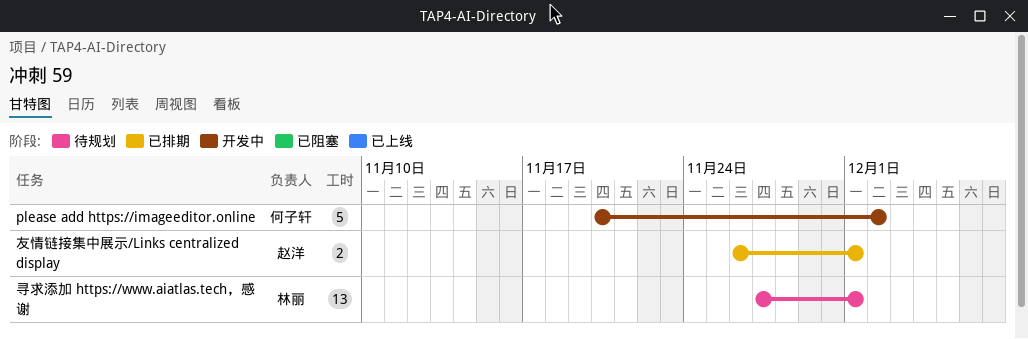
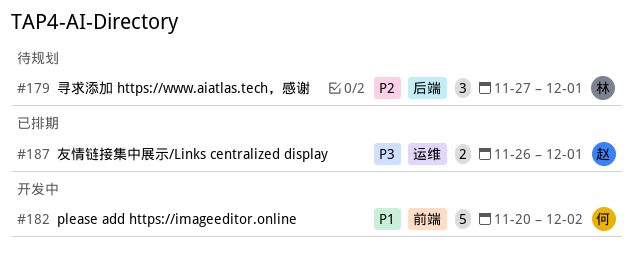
寻求添加 https://www.aiatlas.tech，感谢, estimate: 13 -> 3

